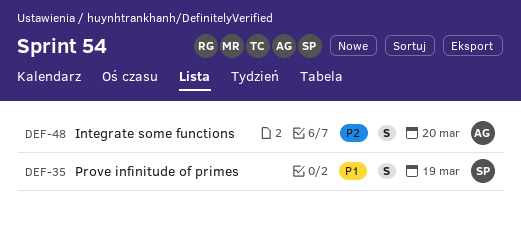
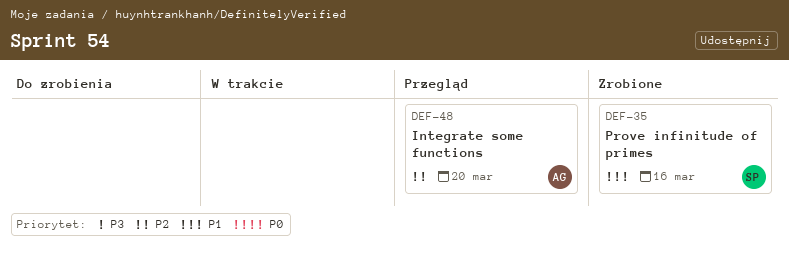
DEF-35, due: Mar 19 -> Mar 16

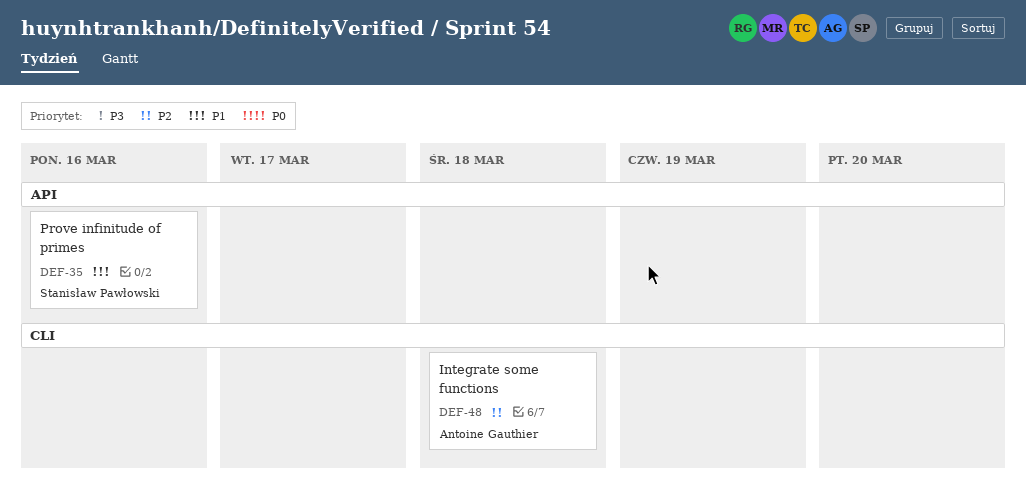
DEF-48, due: Mar 20 -> Mar 18

